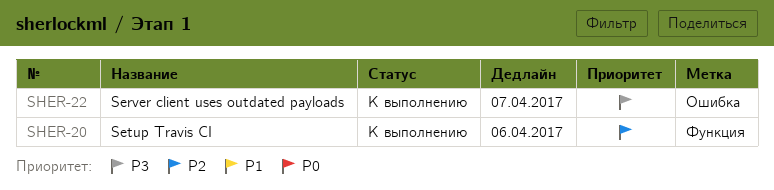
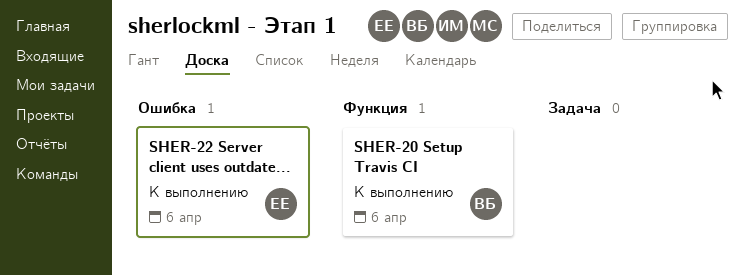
SHER-22, due: Apr 7 -> Apr 6

